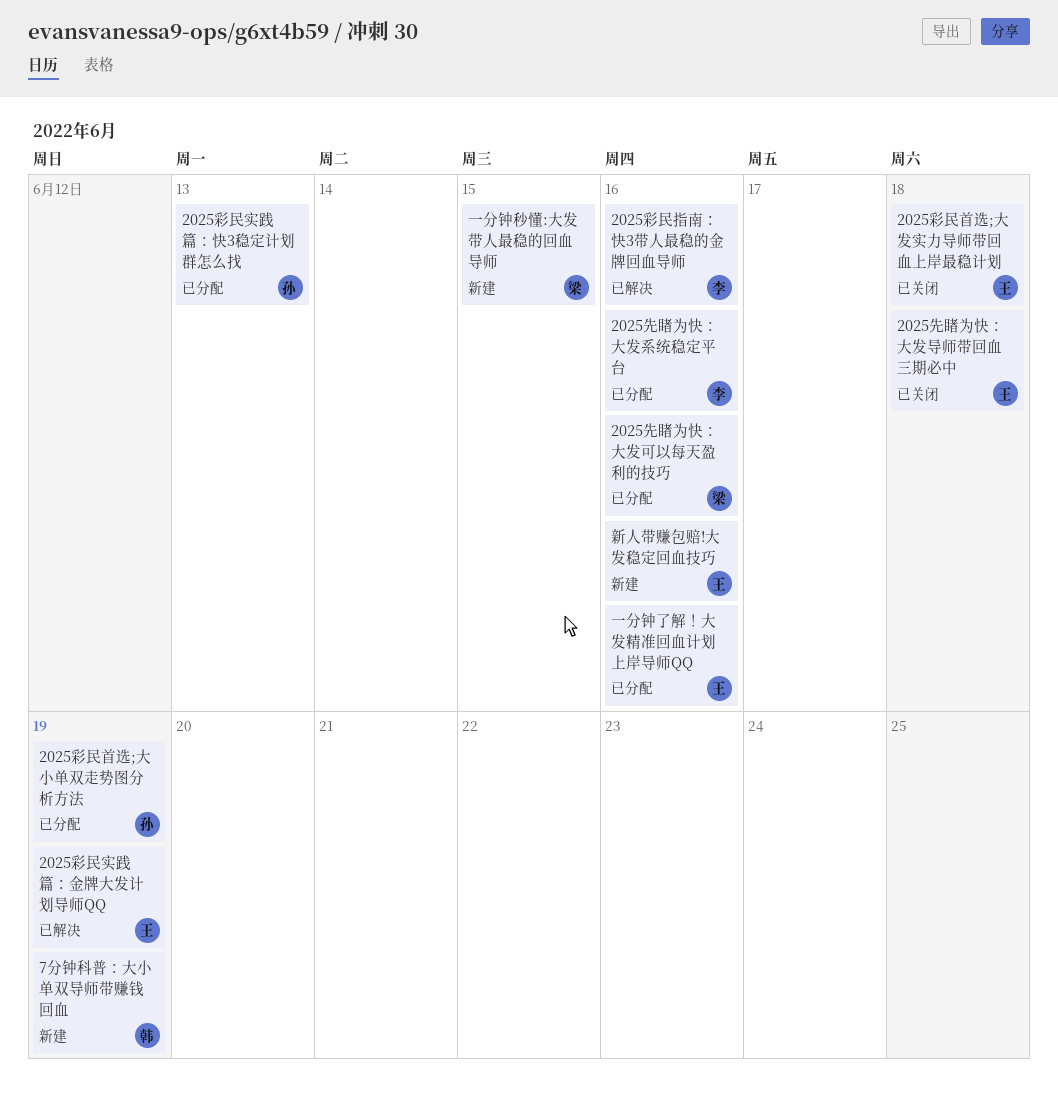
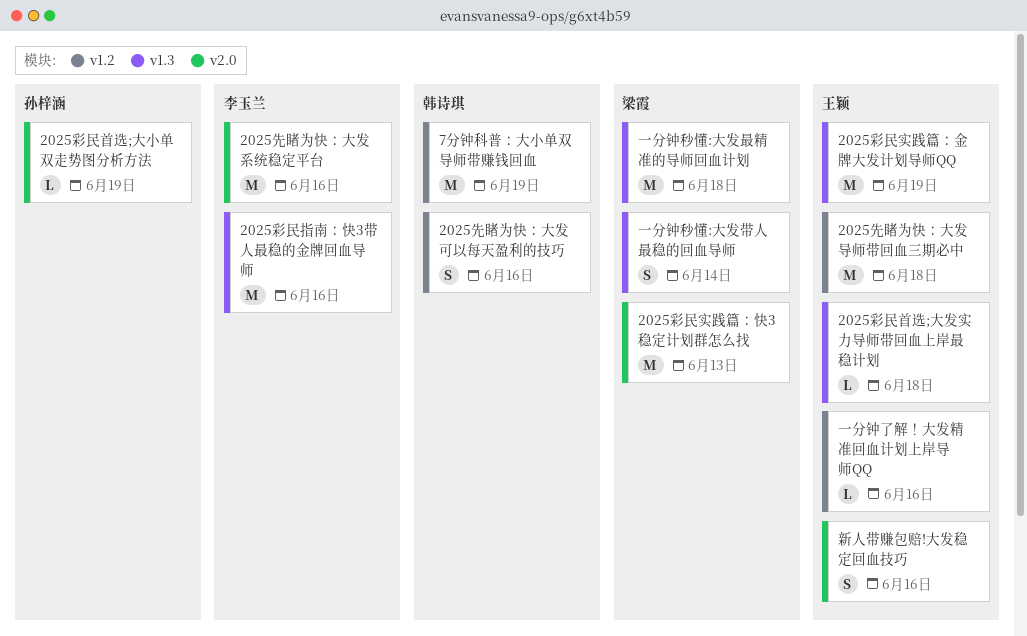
2025先睹为快：大发可以每天盈利的技巧, owner: 梁霞 -> 韩诗琪
2025彩民实践篇：快3稳定计划群怎么找, owner: 孙梓涵 -> 梁霞
一分钟秒懂:大发带人最稳的回血导师, due: Jun 15 -> Jun 14
一分钟秒懂:大发最精准的导师回血计划: none -> present

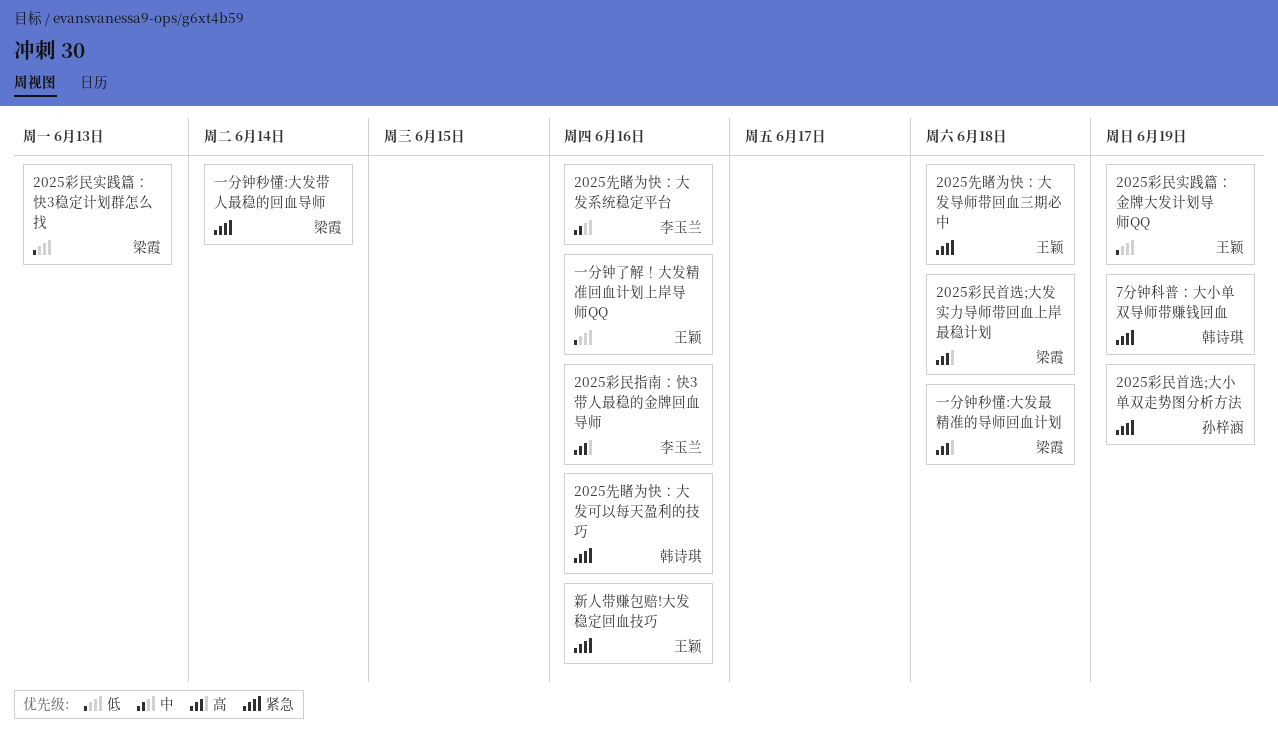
2025彩民首选;大发实力导师带回血上岸最稳计划, owner: 王颖 -> 梁霞

